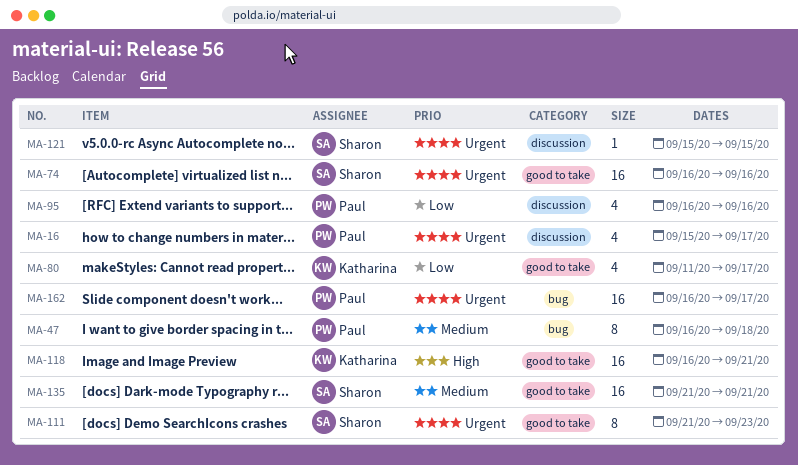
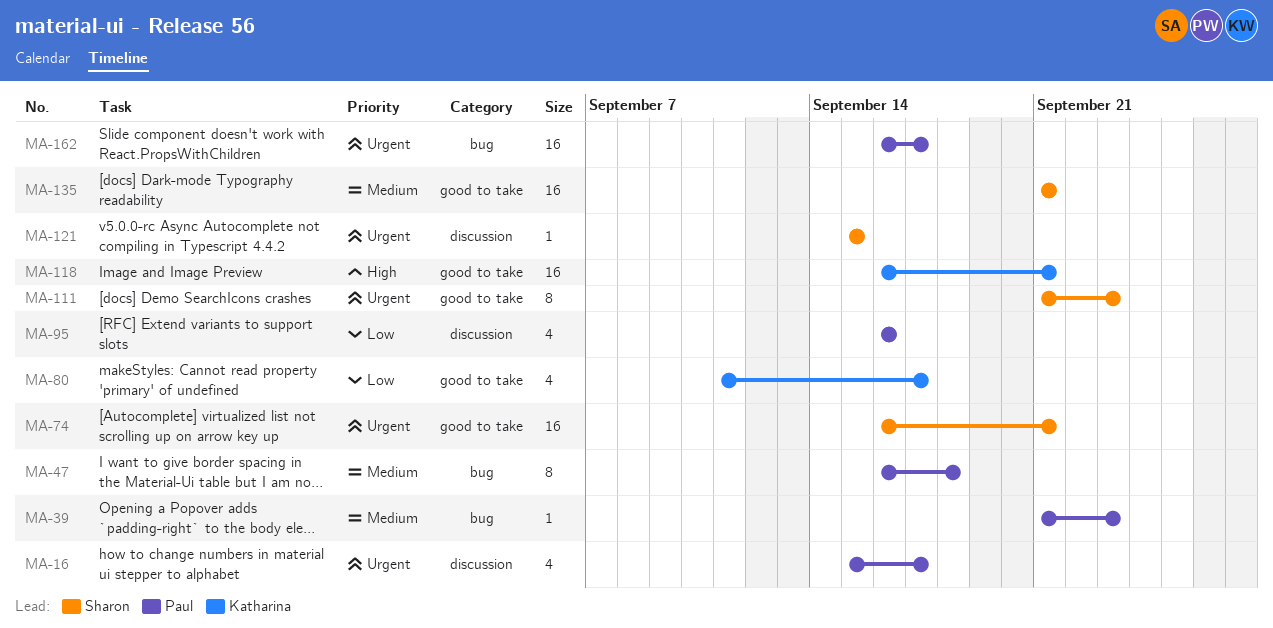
MA-39: none -> present
MA-74, due: Sep 16 -> Sep 21

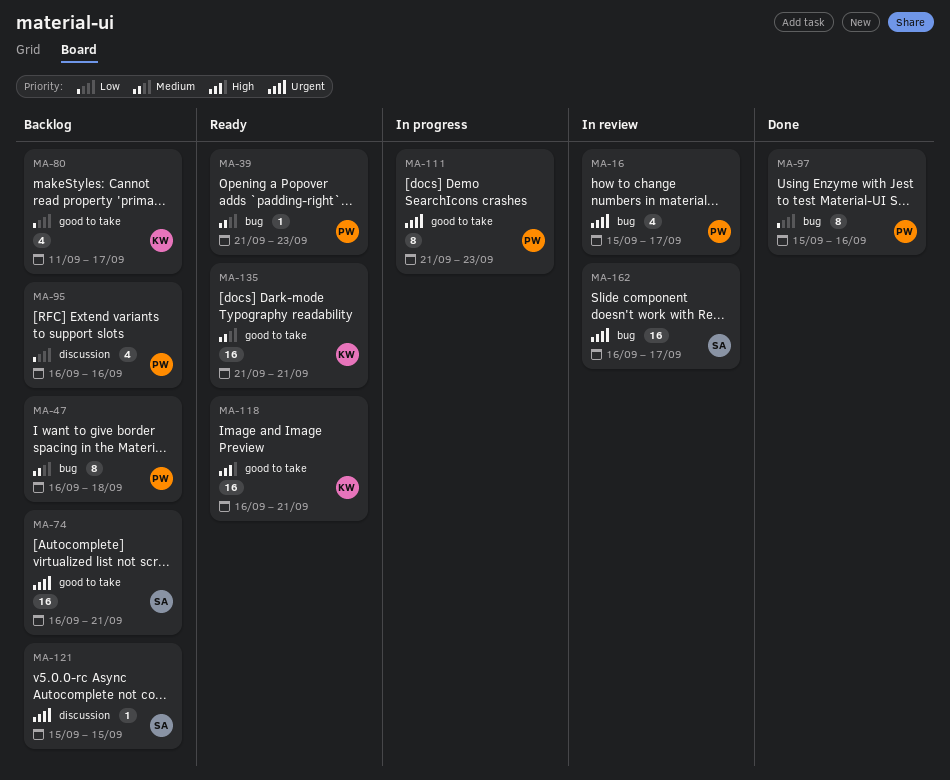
MA-16, label: discussion -> bug
MA-97: none -> present
MA-111, owner: Sharon -> Paul
MA-135, owner: Sharon -> Katharina
MA-162, owner: Paul -> Sharon

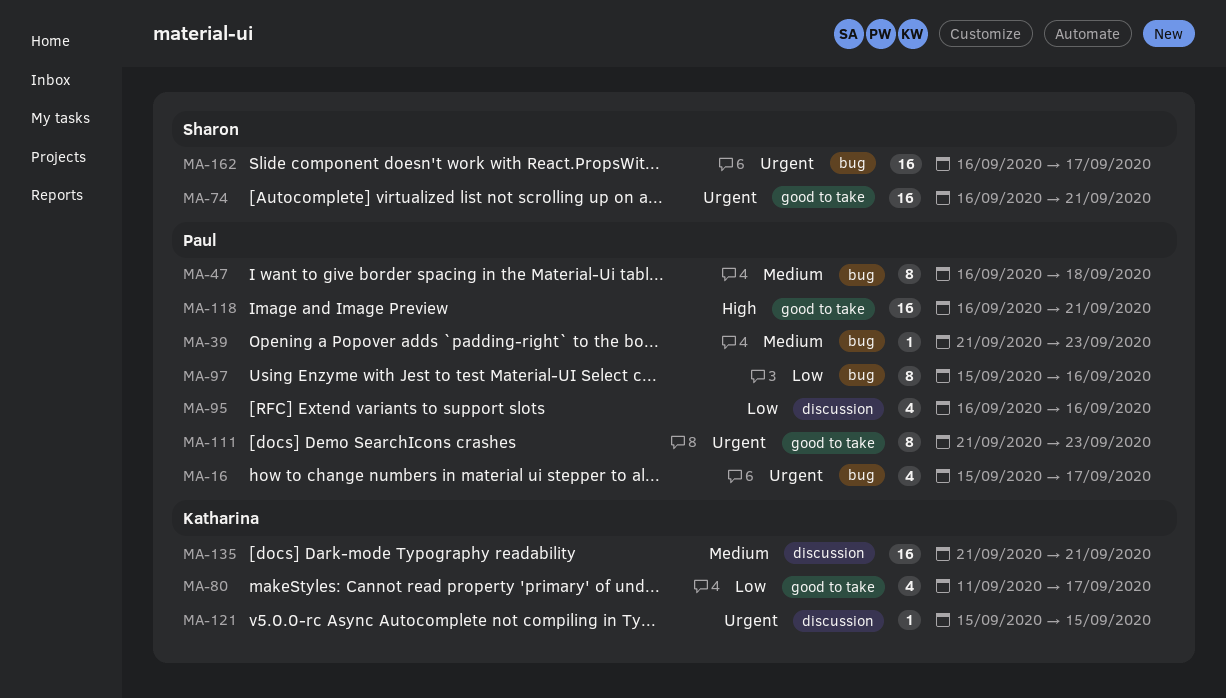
MA-118, owner: Katharina -> Paul
MA-121, owner: Sharon -> Katharina
MA-135, label: good to take -> discussion

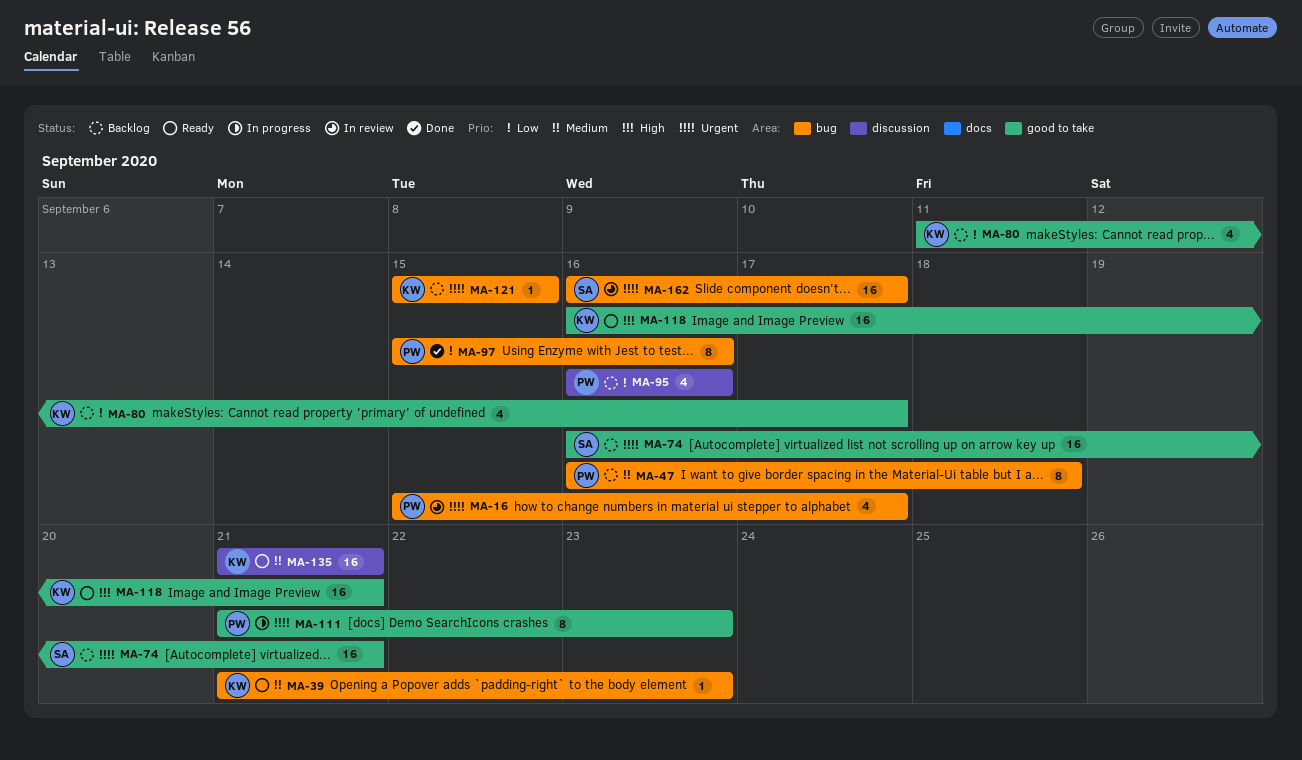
MA-39, owner: Paul -> Katharina
MA-118, owner: Paul -> Katharina
MA-121, label: discussion -> bug

